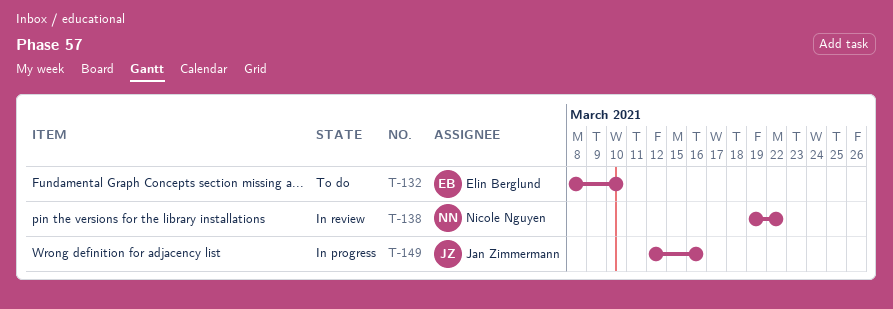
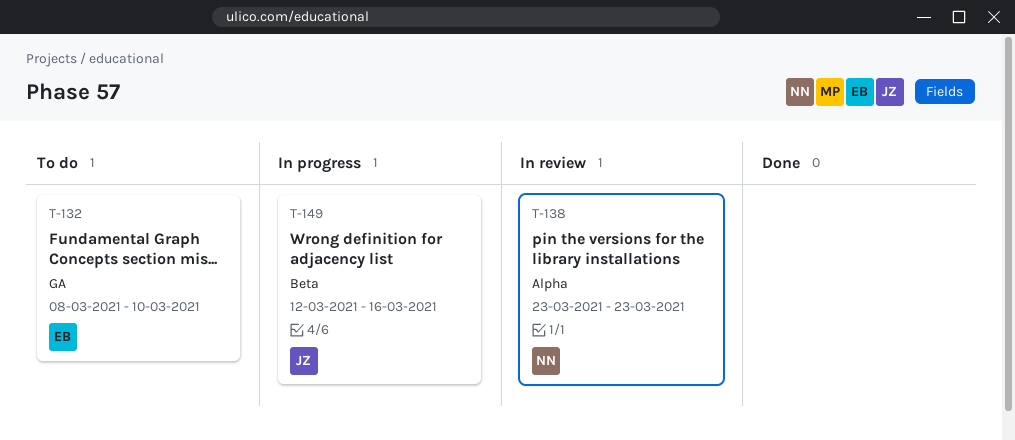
T-138, start: Mar 19 -> Mar 23
T-138, due: Mar 22 -> Mar 23

